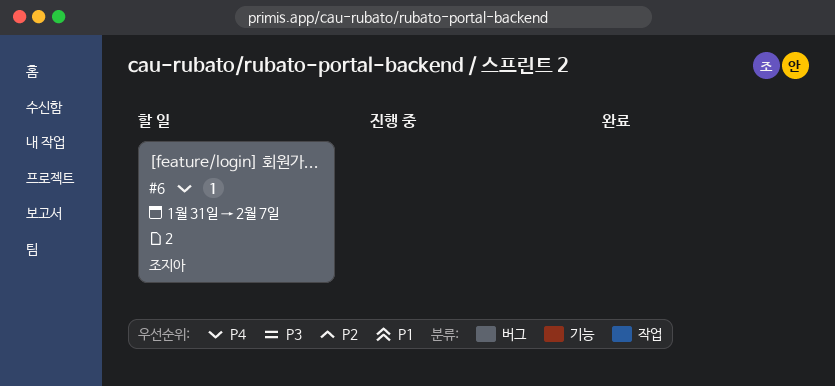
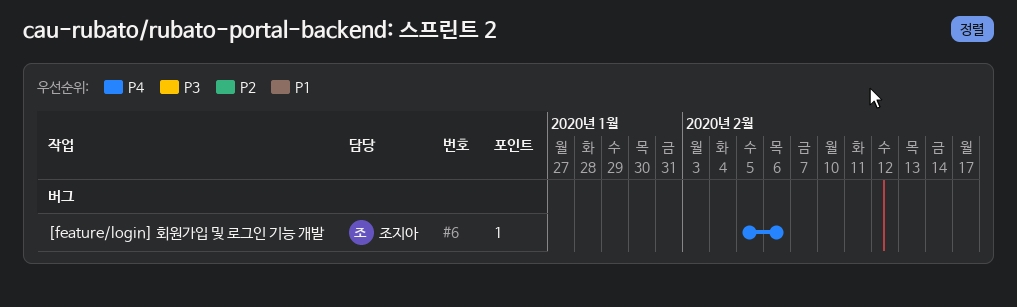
#6, start: Jan 31 -> Feb 5
#6, due: Feb 7 -> Feb 6

